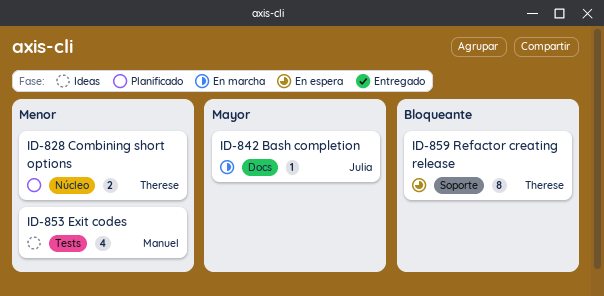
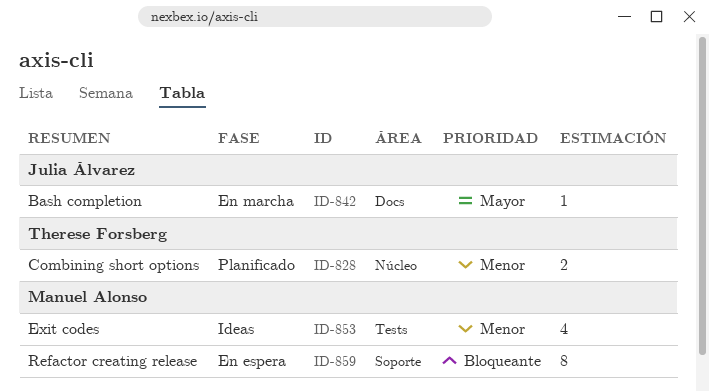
ID-859, owner: Therese Forsberg -> Manuel Alonso

